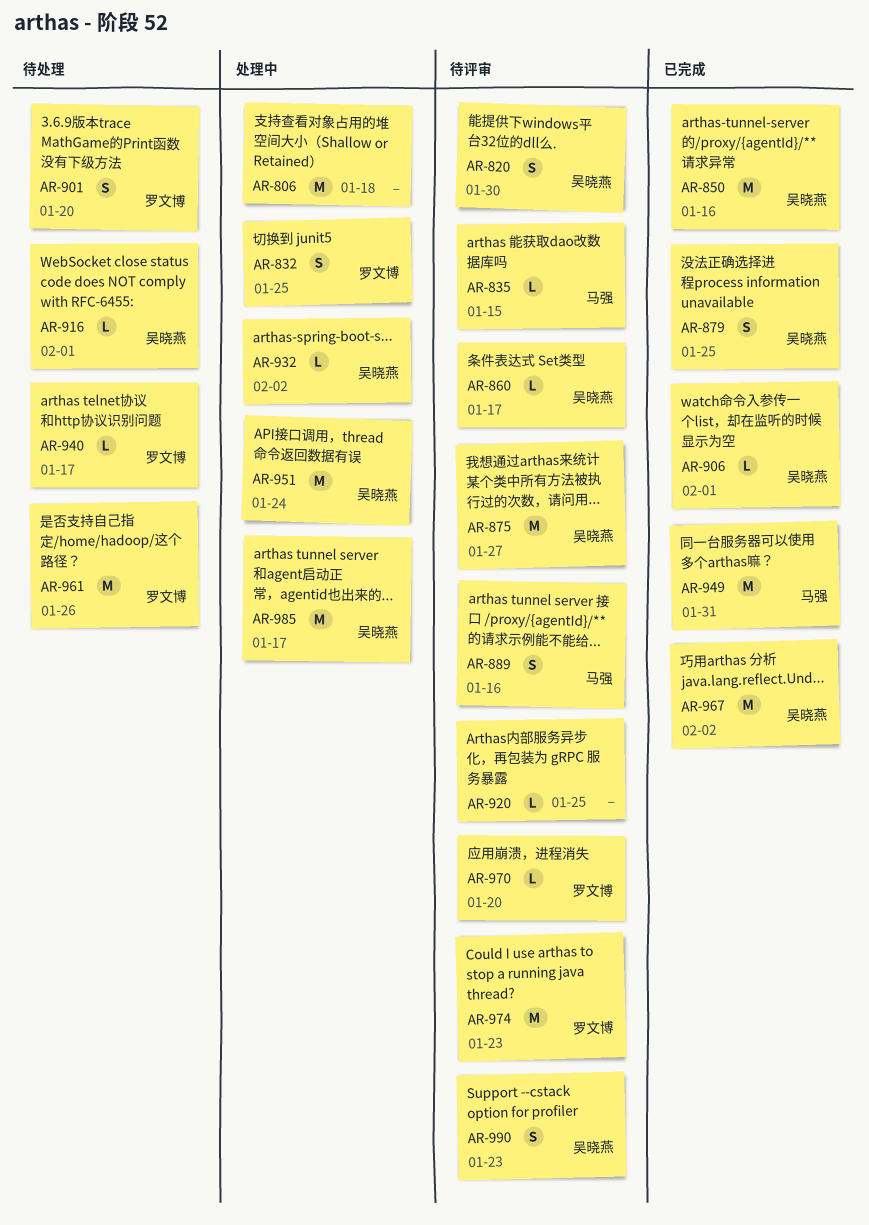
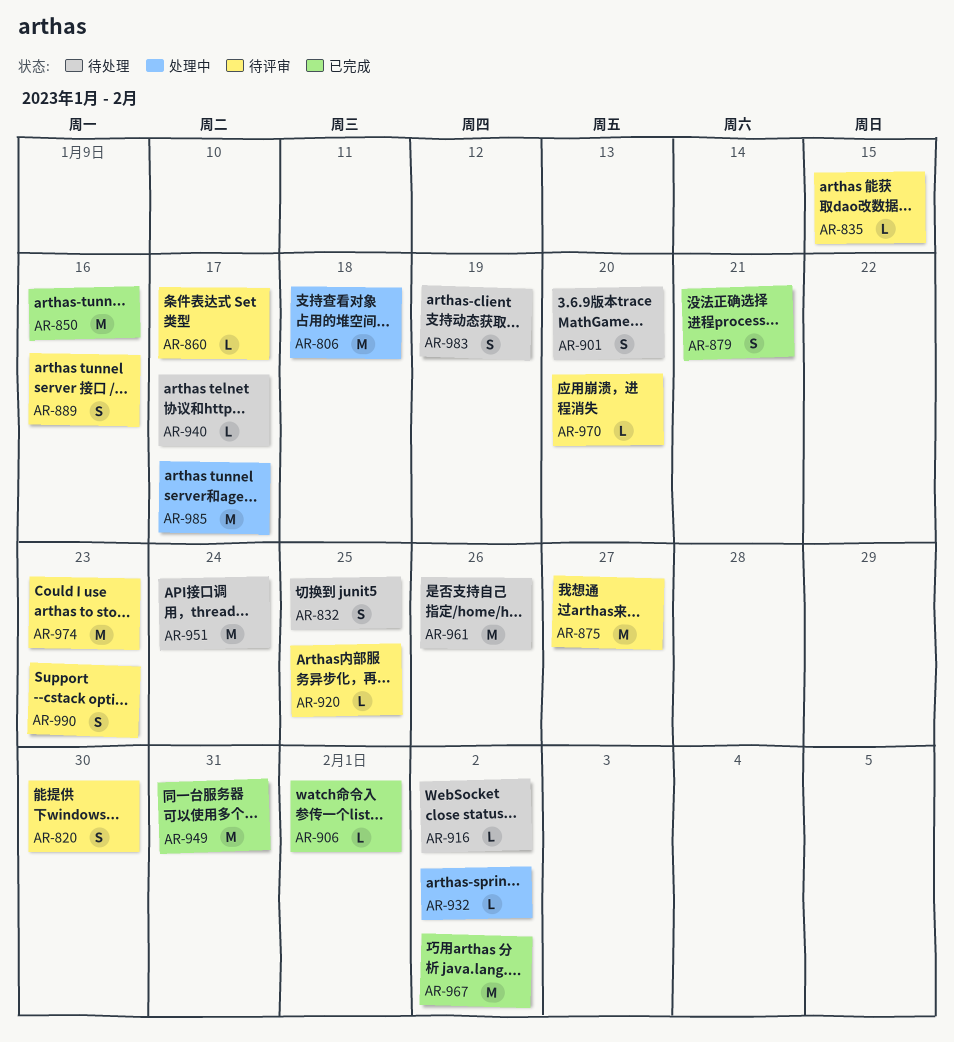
AR-832, status: 处理中 -> 待处理
AR-879, due: Jan 25 -> Jan 21
AR-916, due: Feb 1 -> Feb 2
AR-951, status: 处理中 -> 待处理
AR-983: none -> present

